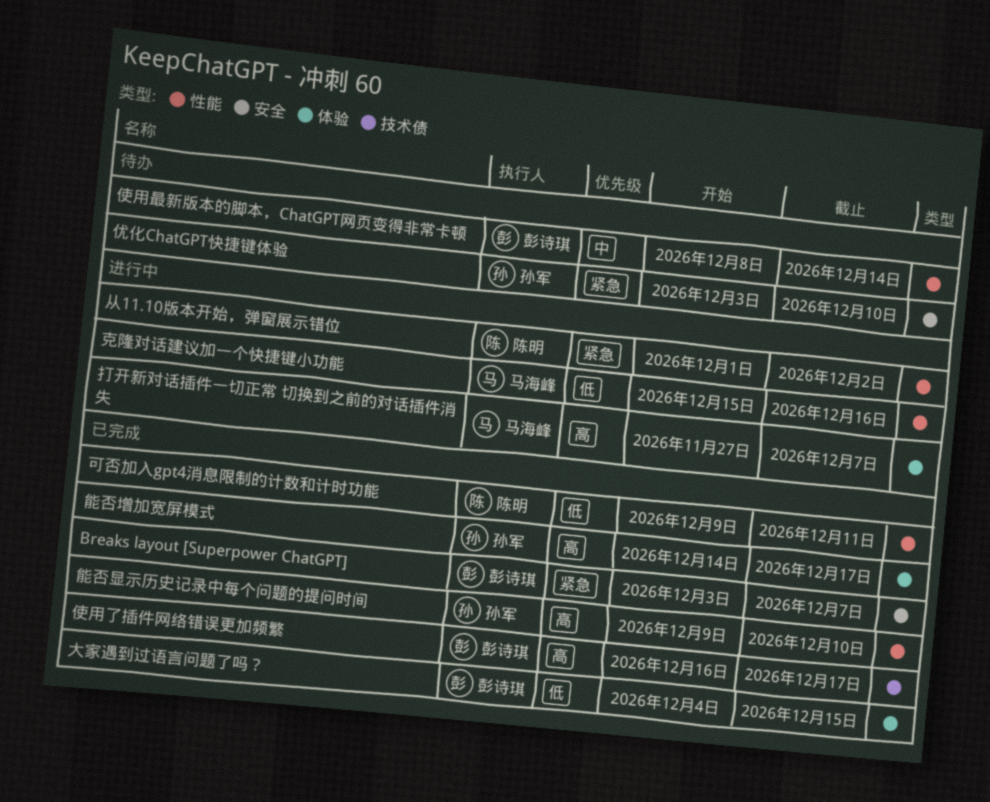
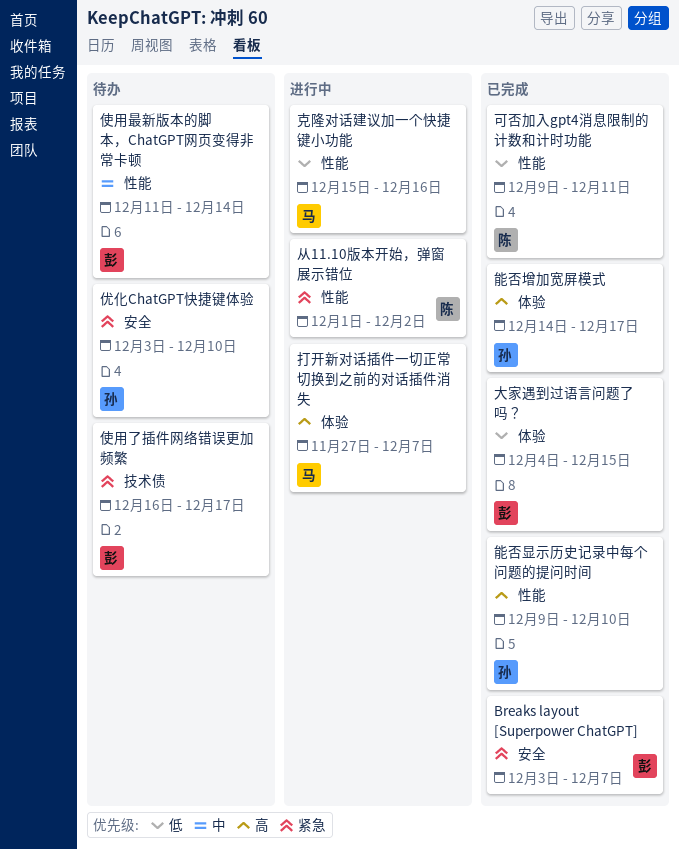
使用了插件网络错误更加频繁, status: 已完成 -> 待办
使用了插件网络错误更加频繁, priority: 高 -> 紧急
使用最新版本的脚本，ChatGPT网页变得非常卡顿, start: Dec 8 -> Dec 11

